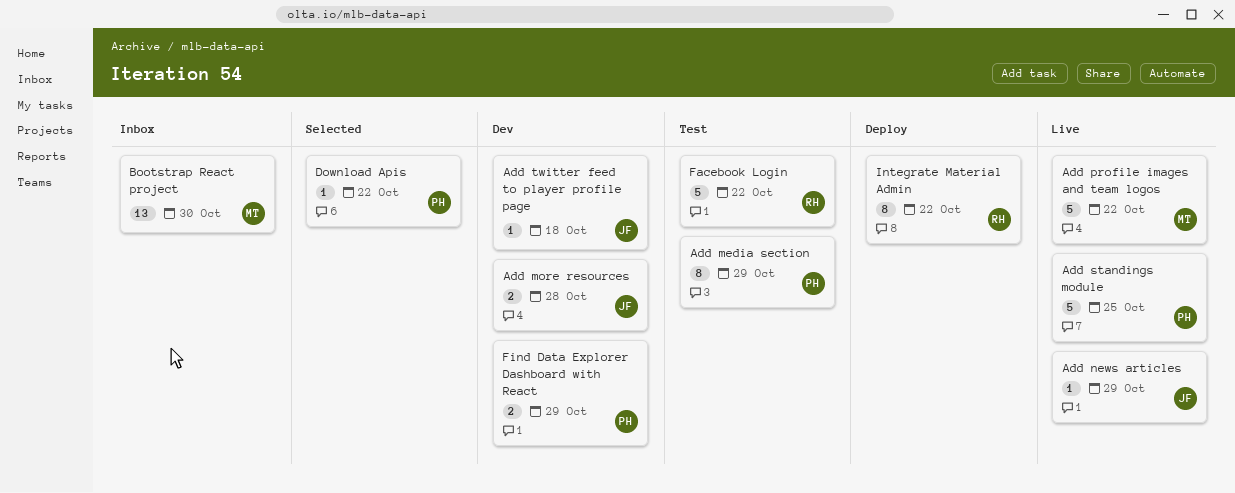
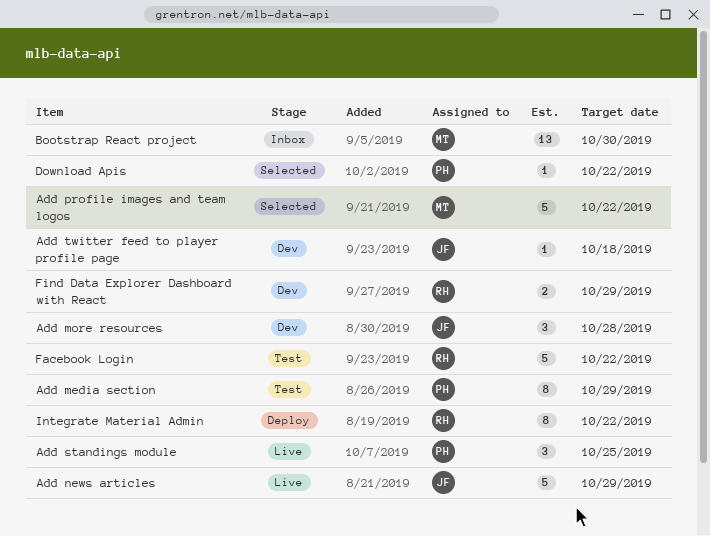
Add more resources, estimate: 2 -> 3
Add news articles, estimate: 1 -> 5
Add profile images and team logos, status: Live -> Selected
Add standings module, estimate: 5 -> 3
Find Data Explorer Dashboard with React, owner: PH -> RH

